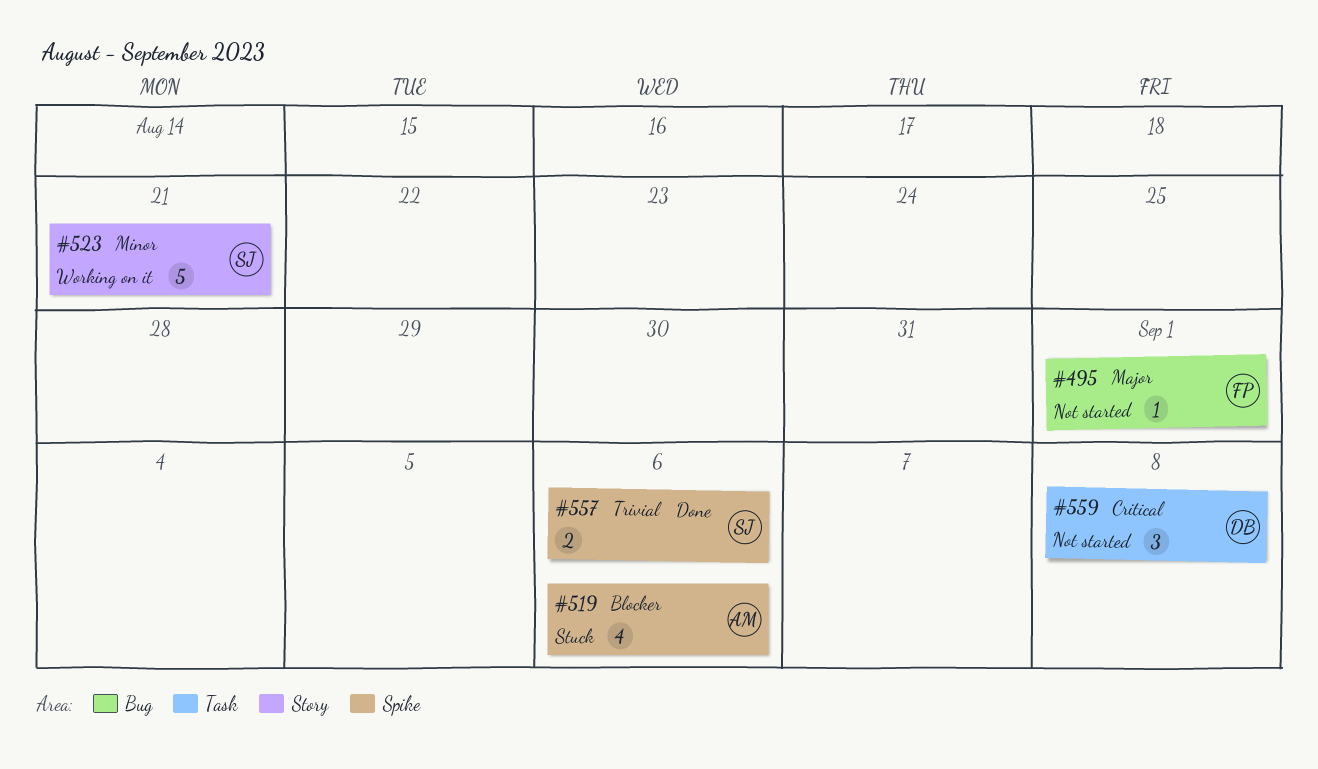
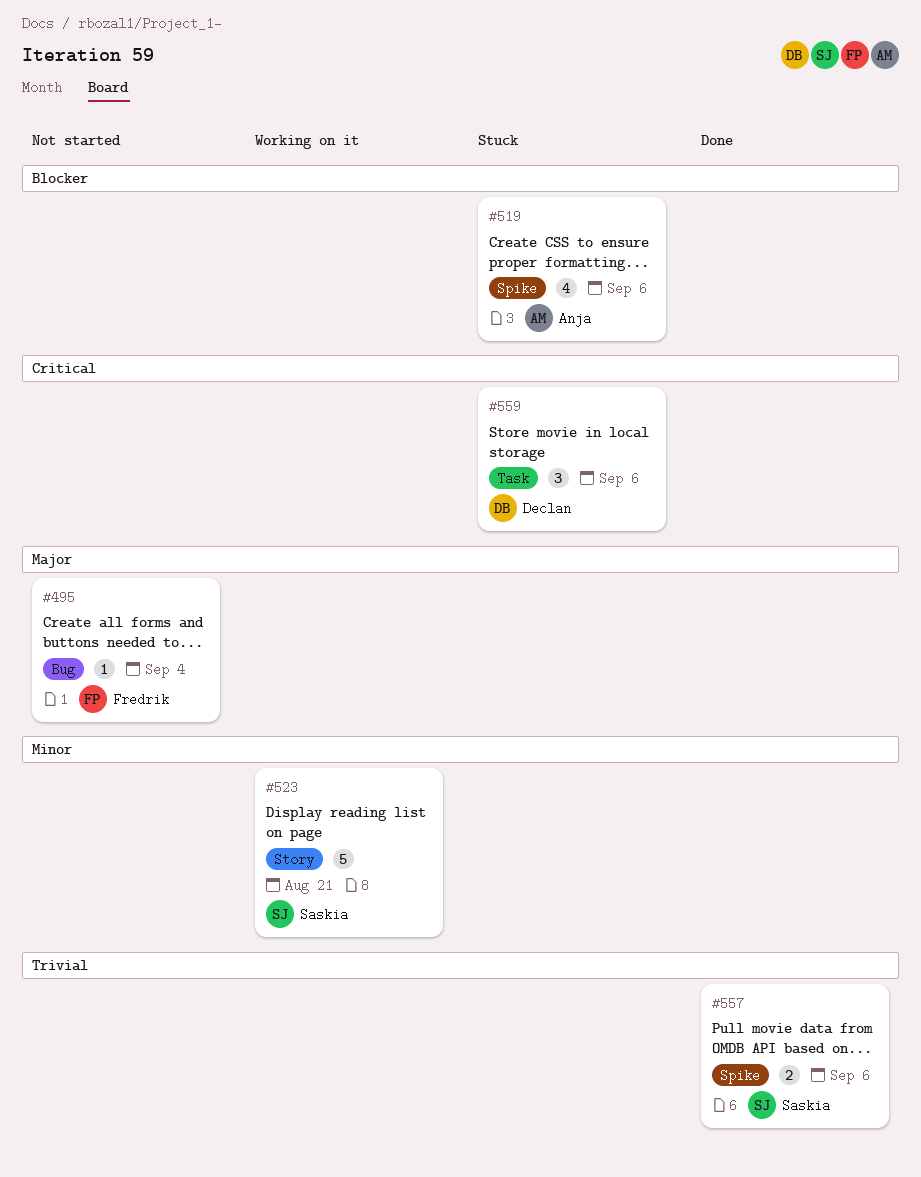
#495, due: Sep 1 -> Sep 4
#559, status: Not started -> Stuck
#559, due: Sep 8 -> Sep 6

